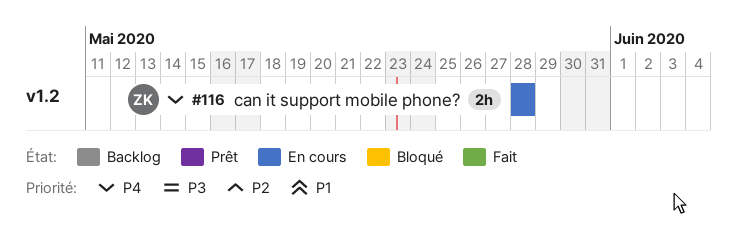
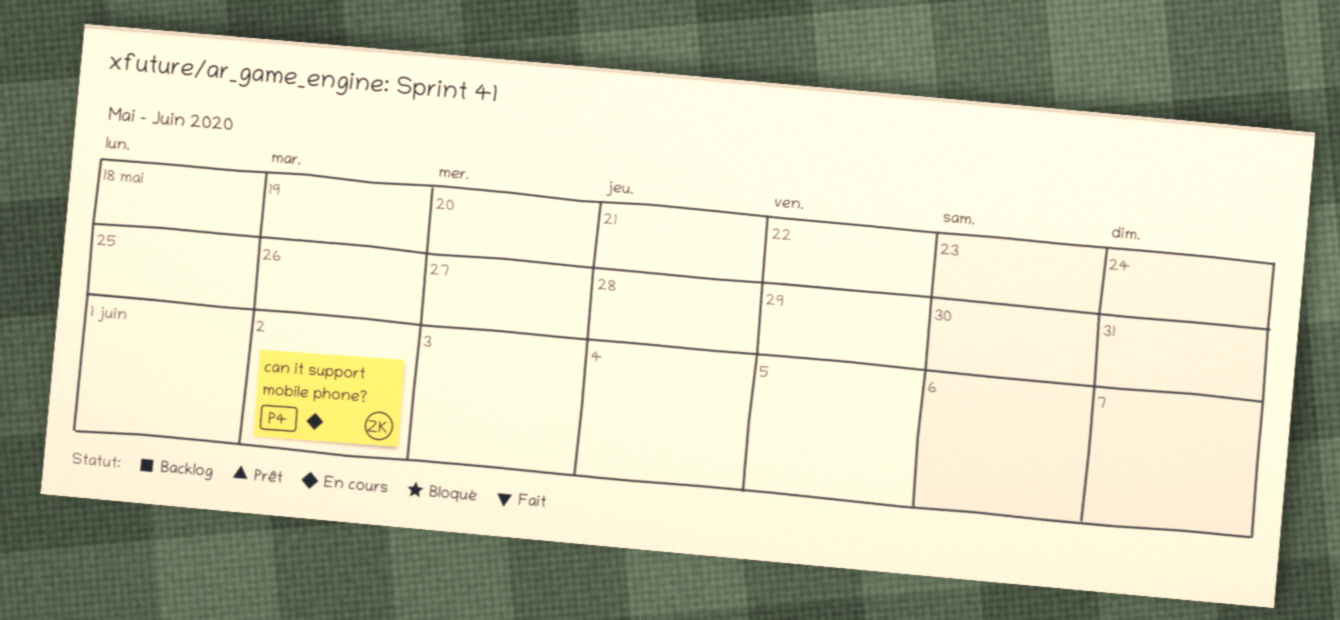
can it support mobile phone?, due: May 28 -> Jun 2

